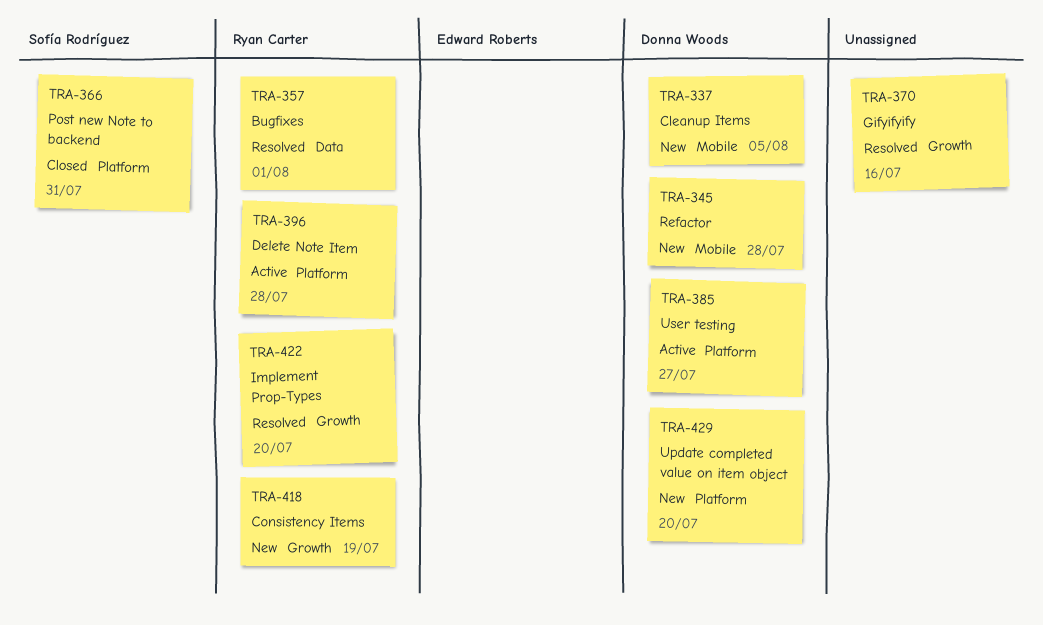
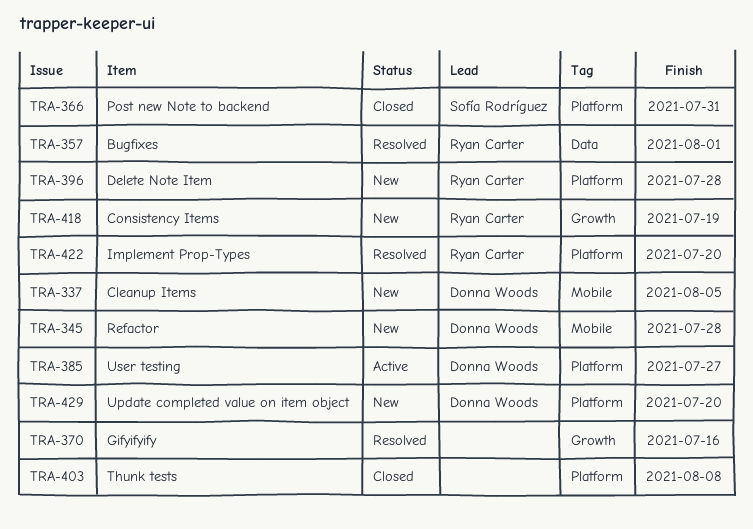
TRA-396, status: Active -> New
TRA-403: none -> present
TRA-422, label: Growth -> Platform

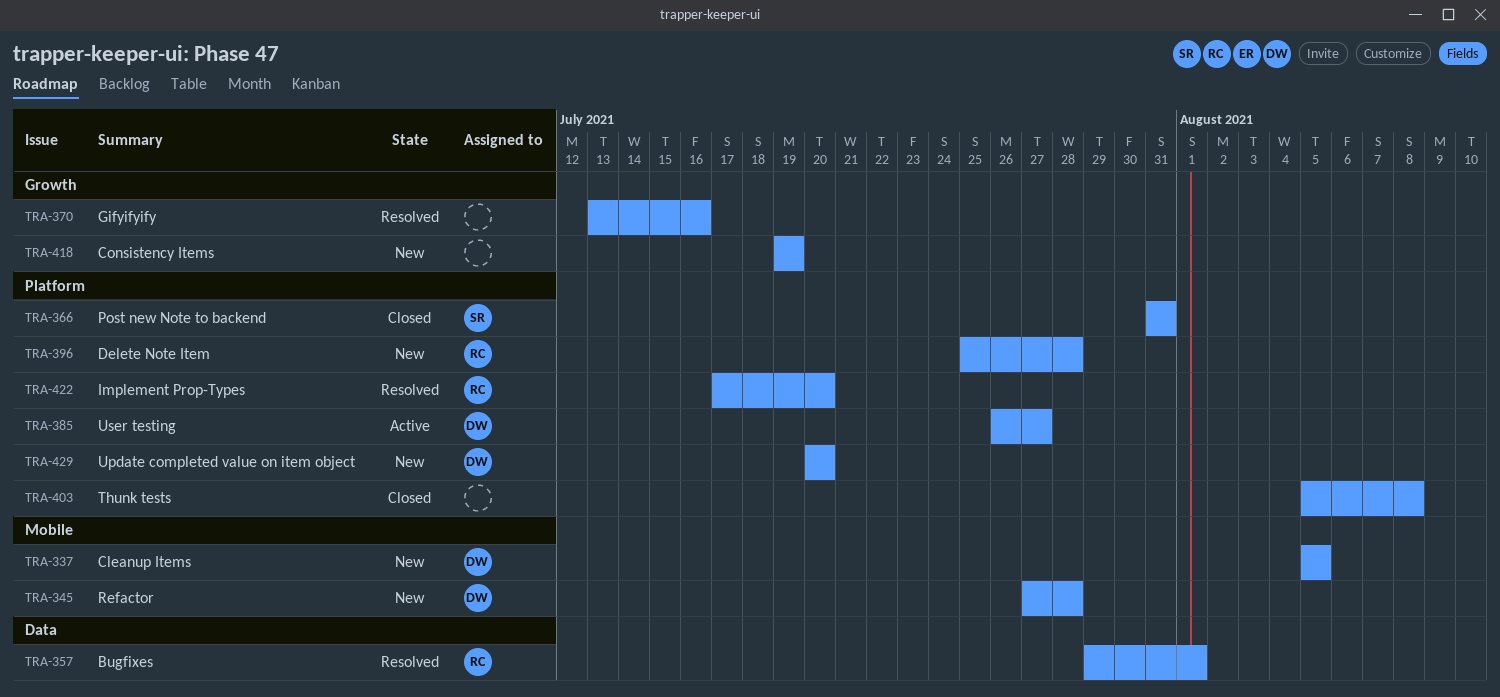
TRA-418, owner: Ryan Carter -> none

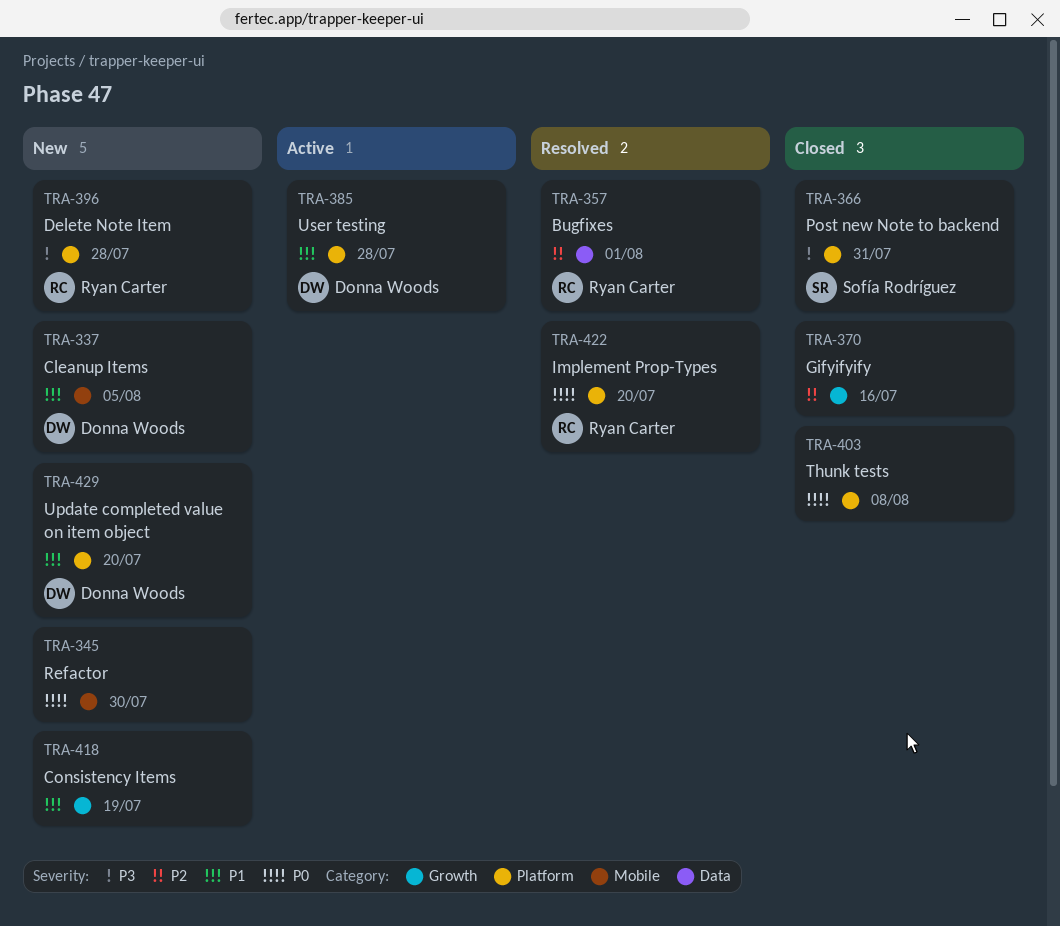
TRA-345, owner: Donna Woods -> none
TRA-345, due: Jul 28 -> Jul 30
TRA-370, status: Resolved -> Closed
TRA-385, due: Jul 27 -> Jul 28

